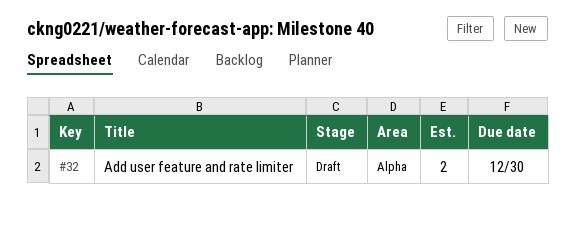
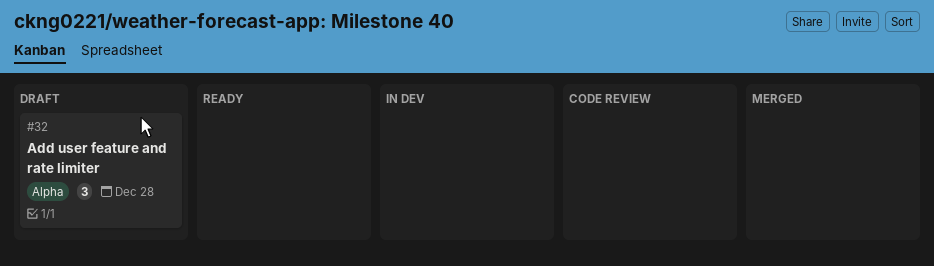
#32, estimate: 2 -> 3
#32, due: Dec 30 -> Dec 28

